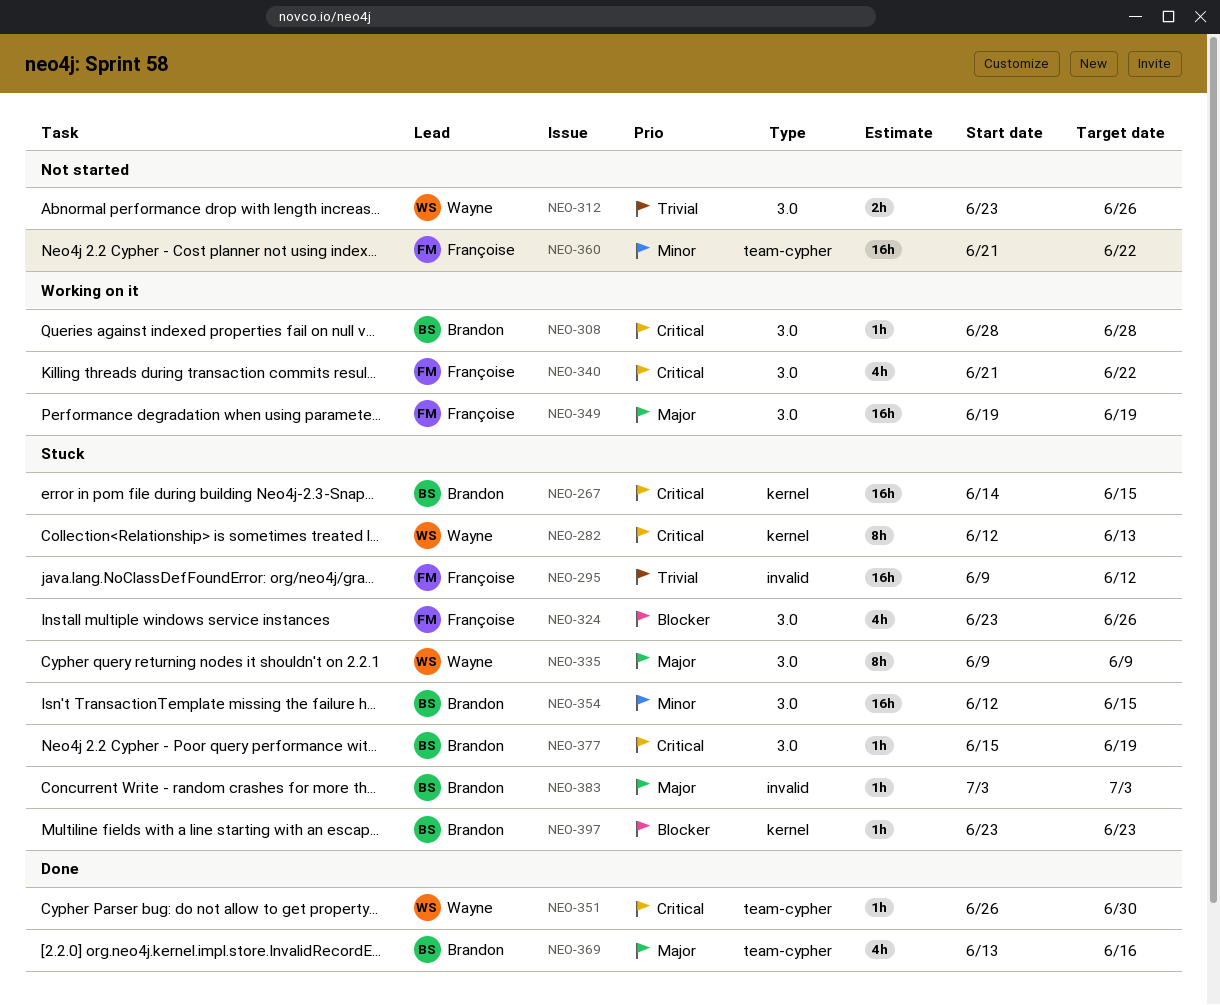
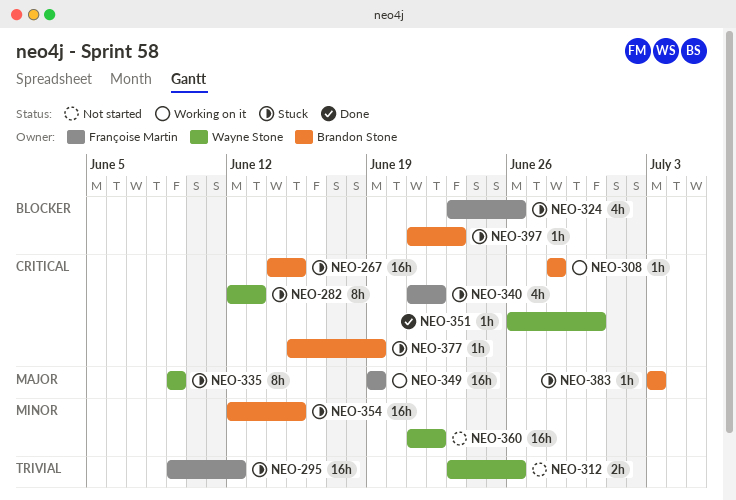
NEO-340, status: Working on it -> Stuck
NEO-360, owner: Françoise Martin -> Wayne Stone
NEO-369: present -> none
NEO-397, start: Jun 23 -> Jun 21

